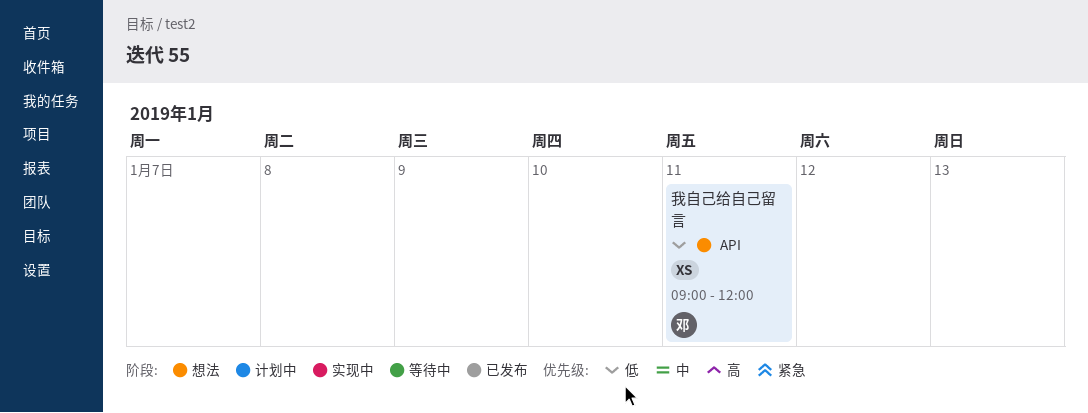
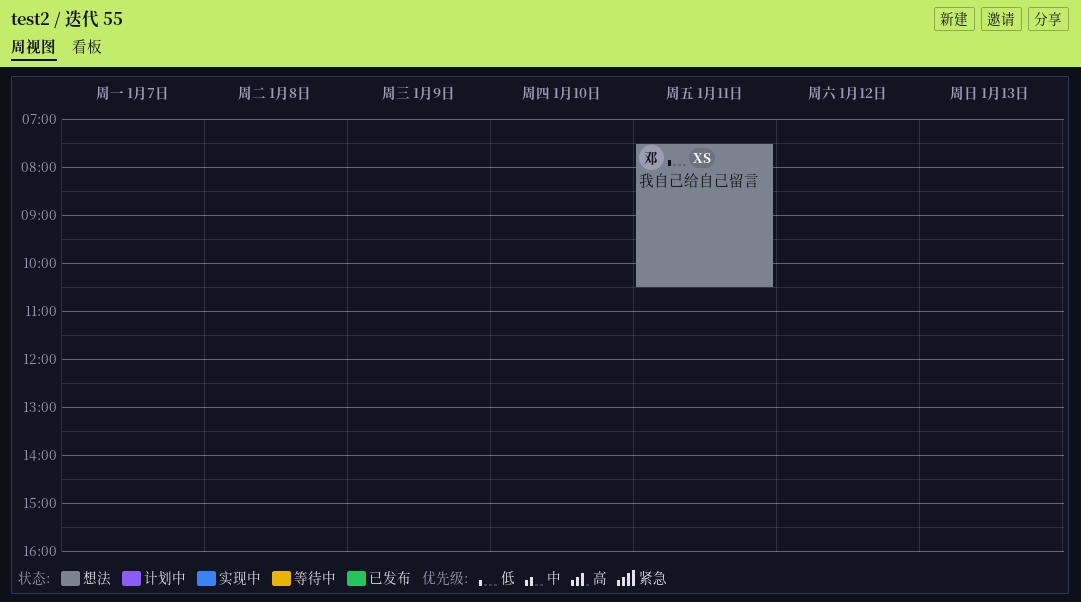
我自己给自己留言, begins: 09:00 -> 07:30
我自己给自己留言, ends: 12:00 -> 10:30

